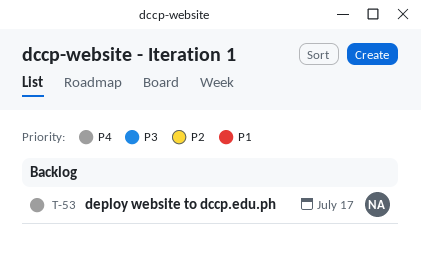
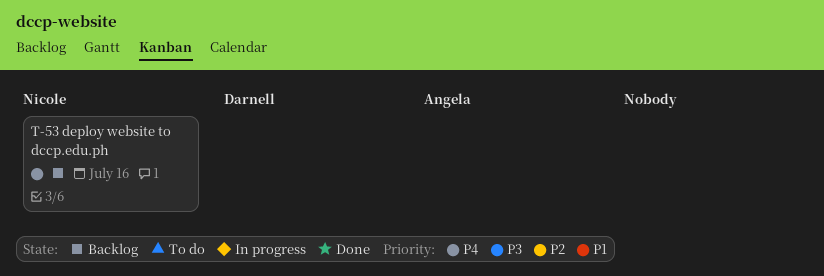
T-53, due: Jul 17 -> Jul 16

